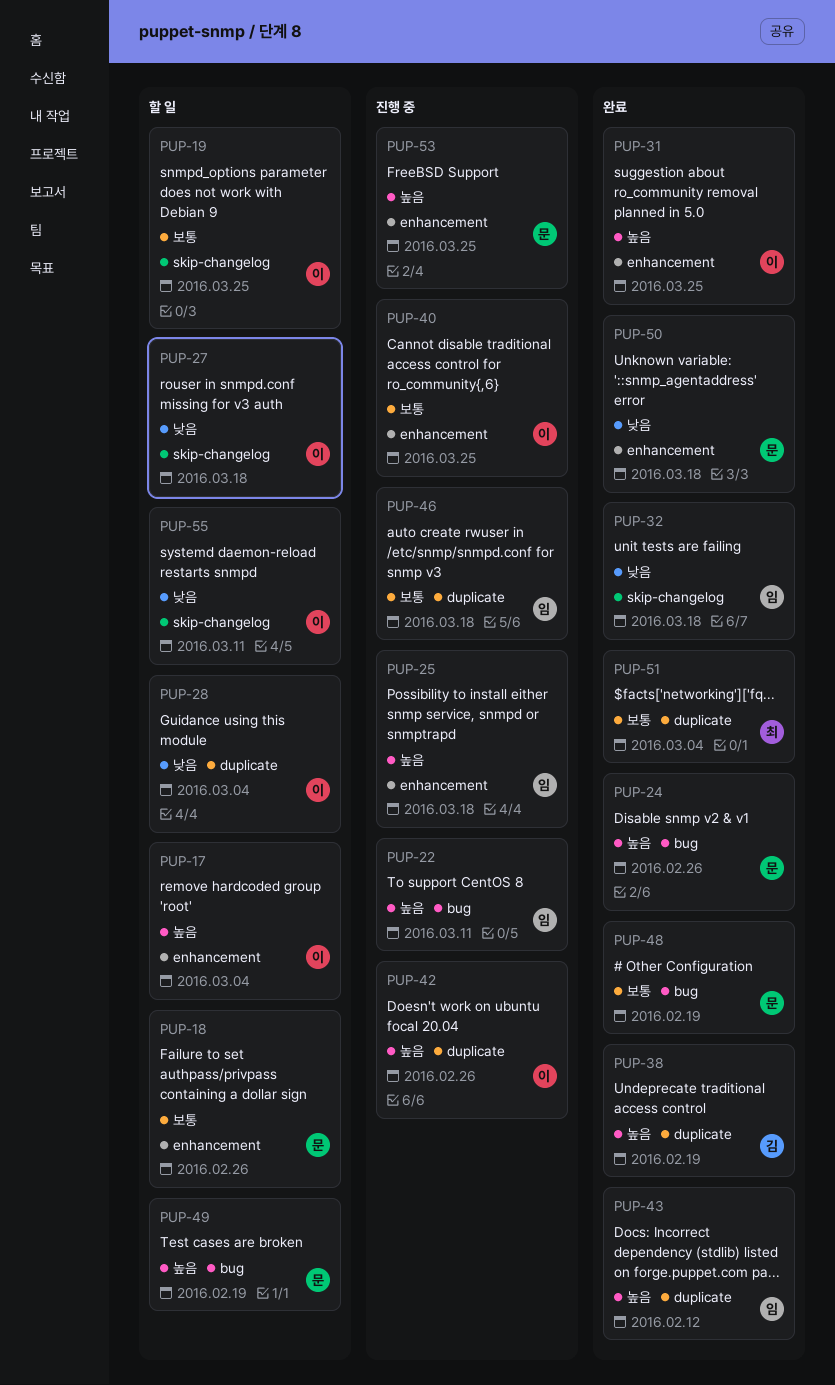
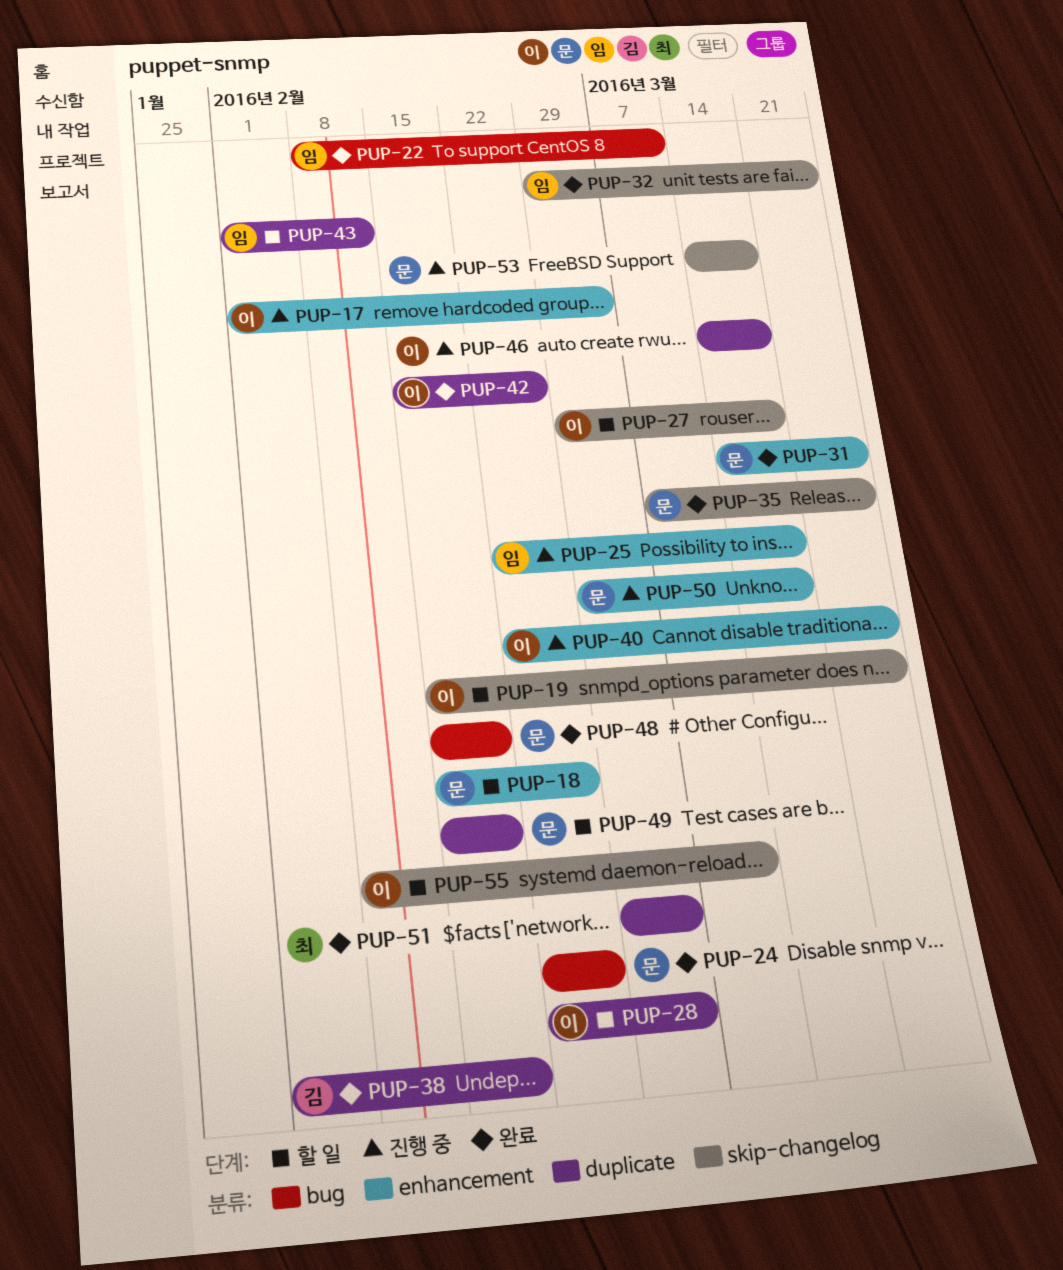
PUP-17, status: 할 일 -> 진행 중
PUP-22, status: 진행 중 -> 완료
PUP-31, owner: 이 -> 문
PUP-32, due: Mar 18 -> Mar 25
PUP-35: none -> present
PUP-42, status: 진행 중 -> 완료
PUP-43, status: 완료 -> 할 일
PUP-46, owner: 임 -> 이
PUP-49, label: bug -> duplicate
PUP-50, status: 완료 -> 진행 중
PUP-53, label: enhancement -> skip-changelog
PUP-53, due: Mar 25 -> Mar 18

